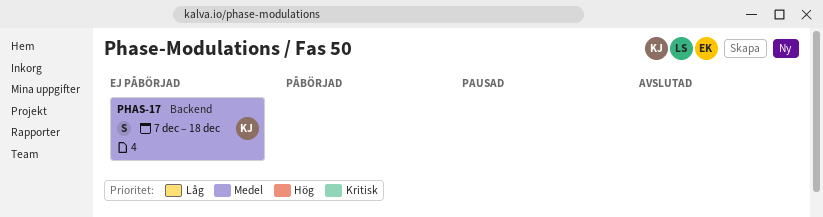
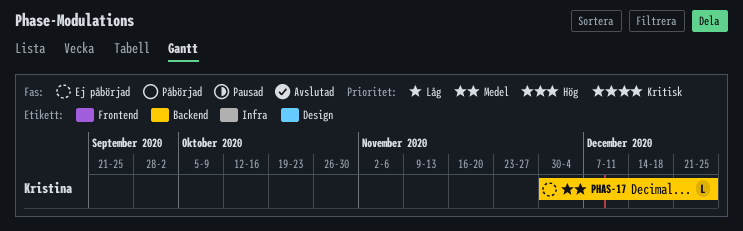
PHAS-17, estimate: S -> L
PHAS-17, start: Dec 7 -> Nov 30
PHAS-17, due: Dec 18 -> Dec 25

